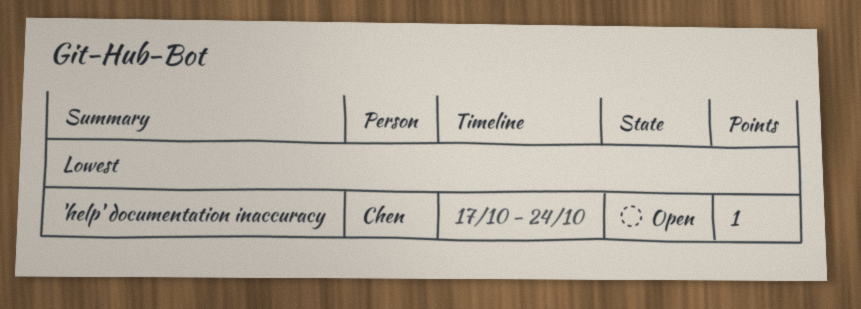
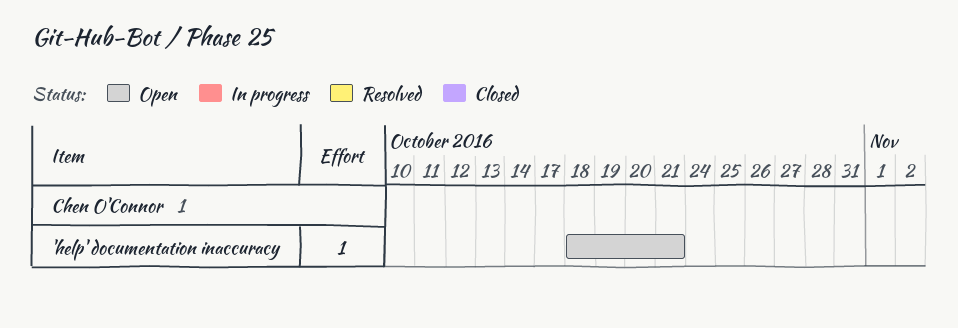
'help' documentation inaccuracy, start: Oct 17 -> Oct 18
'help' documentation inaccuracy, due: Oct 24 -> Oct 21

